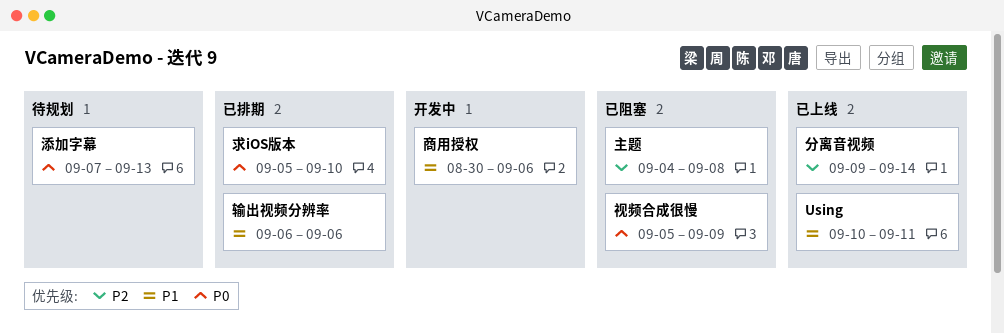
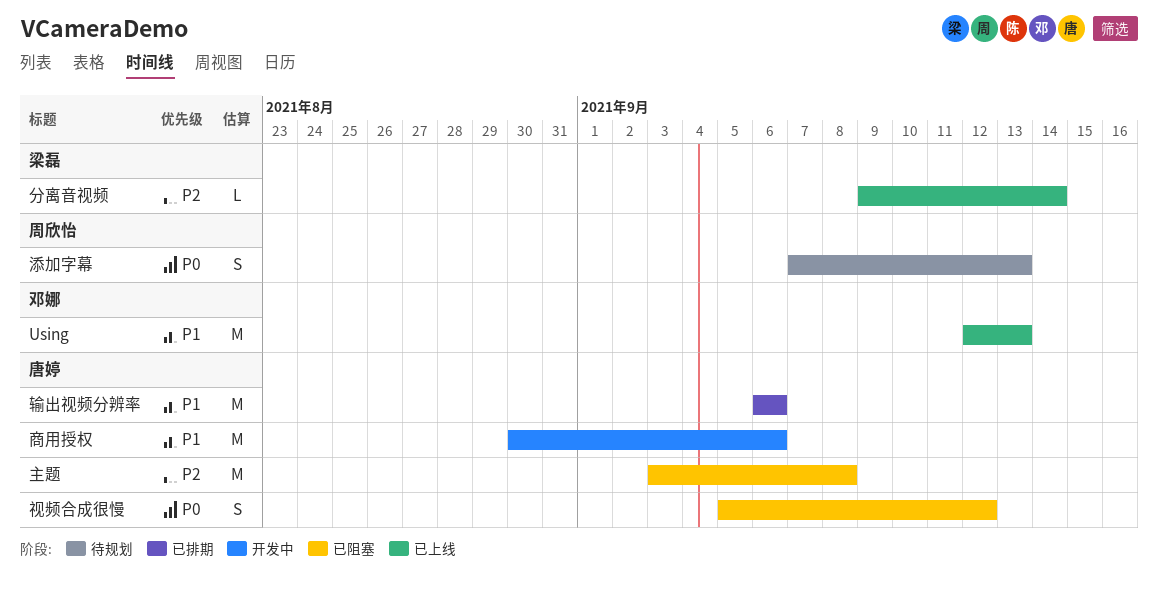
Using, start: Sep 10 -> Sep 12
Using, due: Sep 11 -> Sep 13
主题, start: Sep 4 -> Sep 3
求iOS版本: present -> none
视频合成很慢, due: Sep 9 -> Sep 12

